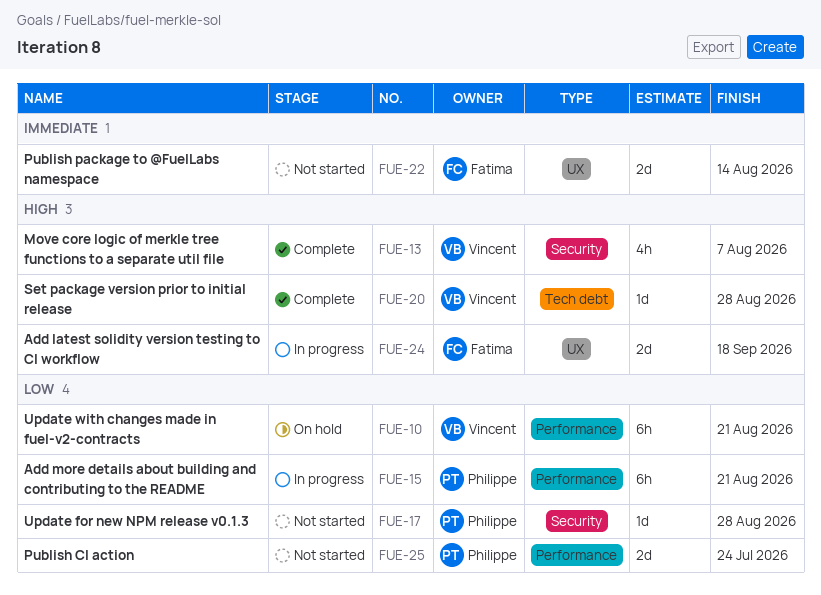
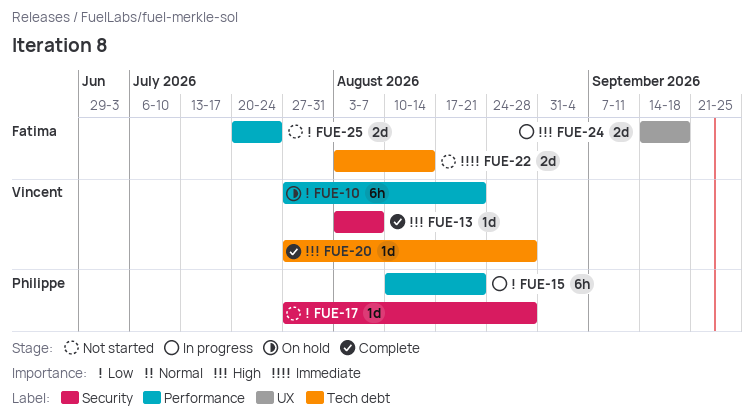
FUE-13, estimate: 4h -> 1d
FUE-22, label: UX -> Tech debt
FUE-25, owner: Philippe -> Fatima

